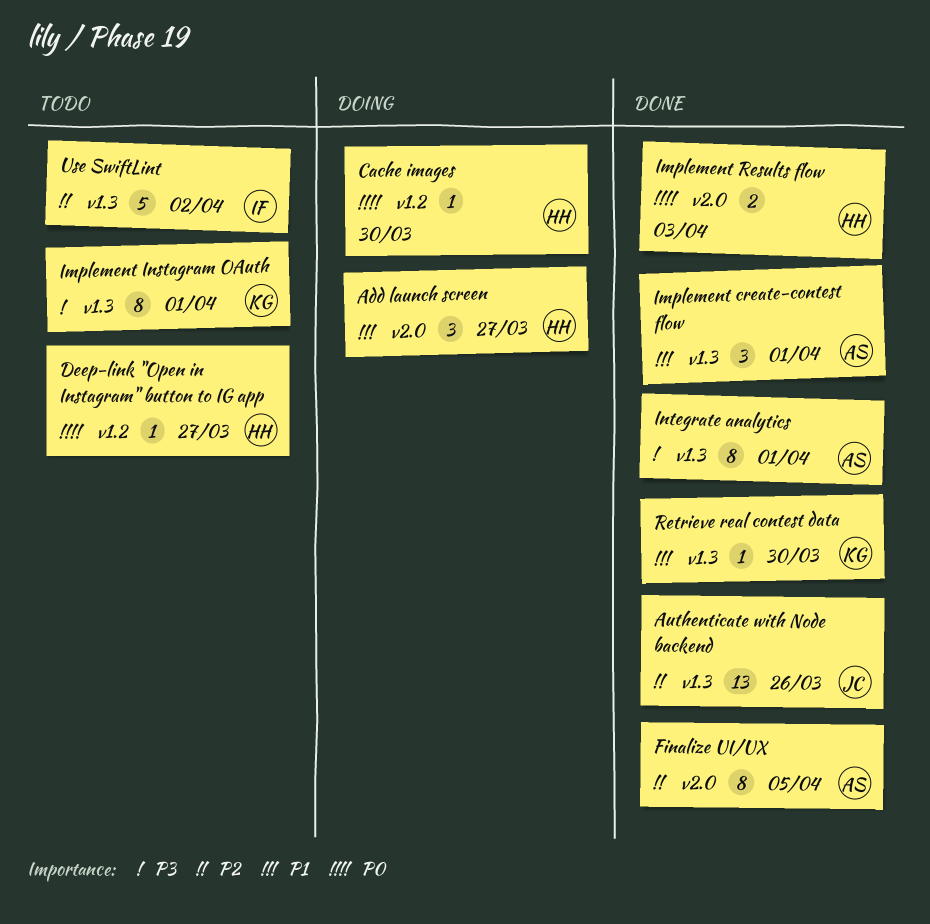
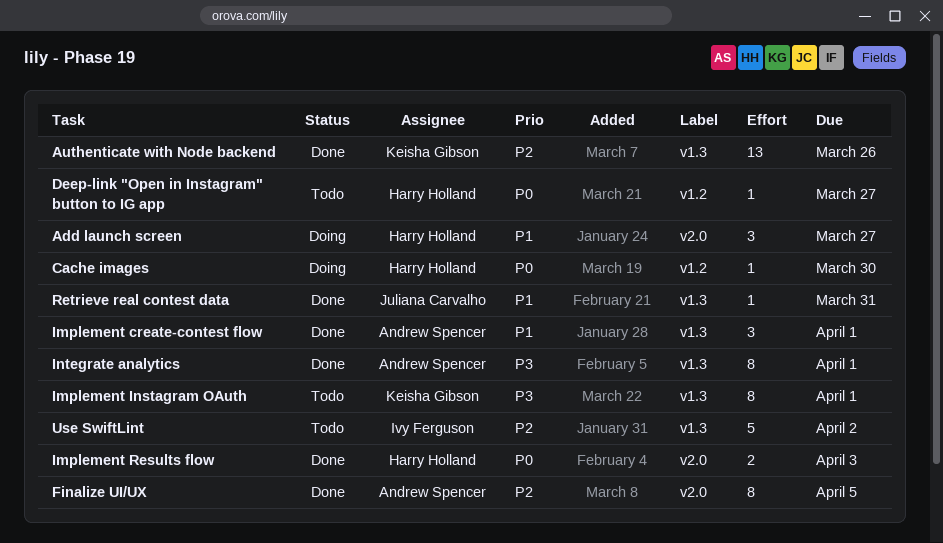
Authenticate with Node backend, owner: Juliana Carvalho -> Keisha Gibson
Retrieve real contest data, owner: Keisha Gibson -> Juliana Carvalho
Retrieve real contest data, due: Mar 30 -> Mar 31

